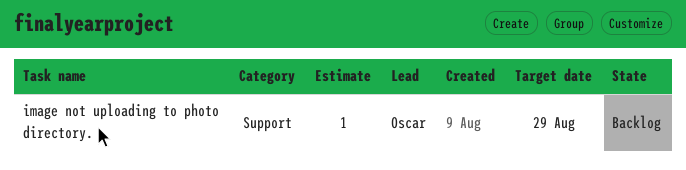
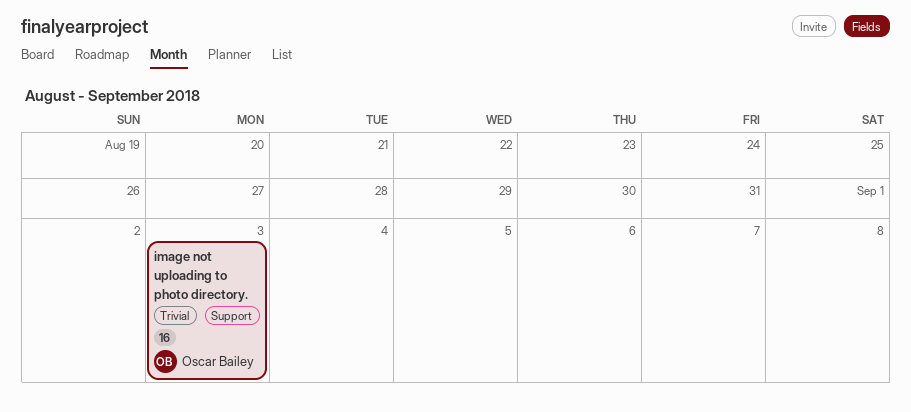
image not uploading to photo directory., estimate: 1 -> 16
image not uploading to photo directory., due: Aug 29 -> Sep 3

